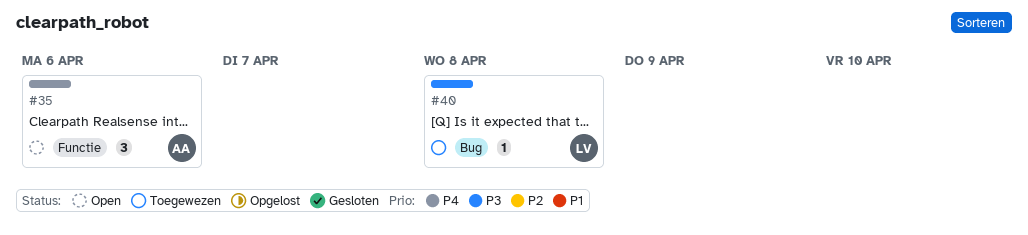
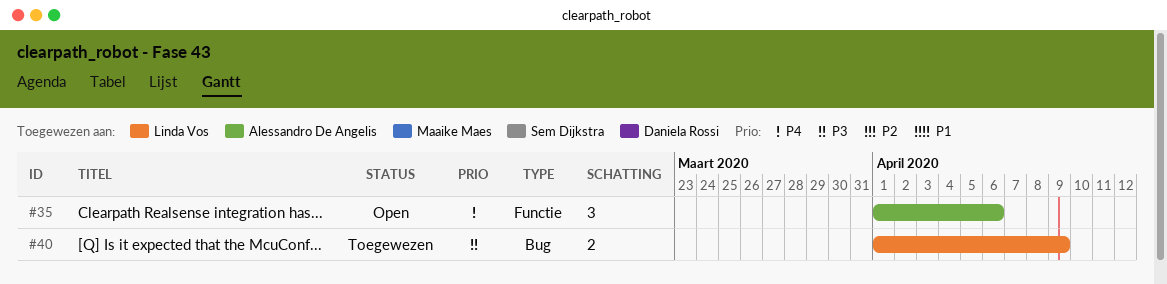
#40, estimate: 1 -> 2
#40, due: Apr 8 -> Apr 9

